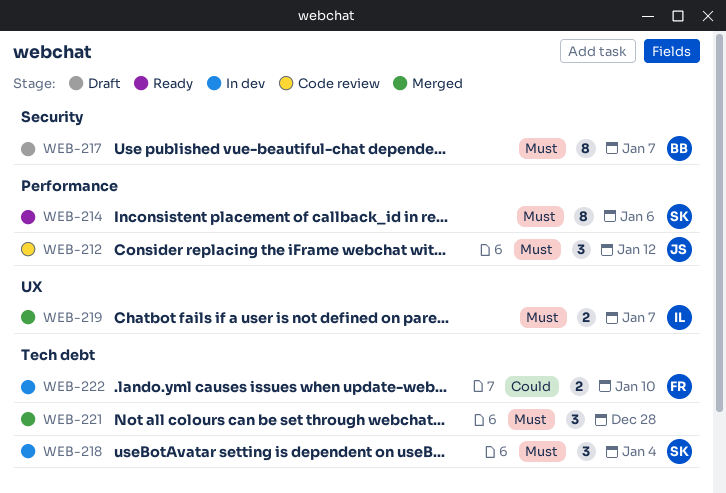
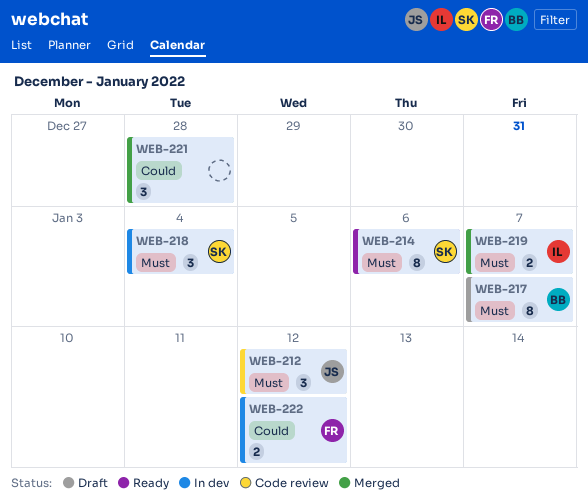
WEB-221, priority: Must -> Could
WEB-222, due: Jan 10 -> Jan 12

